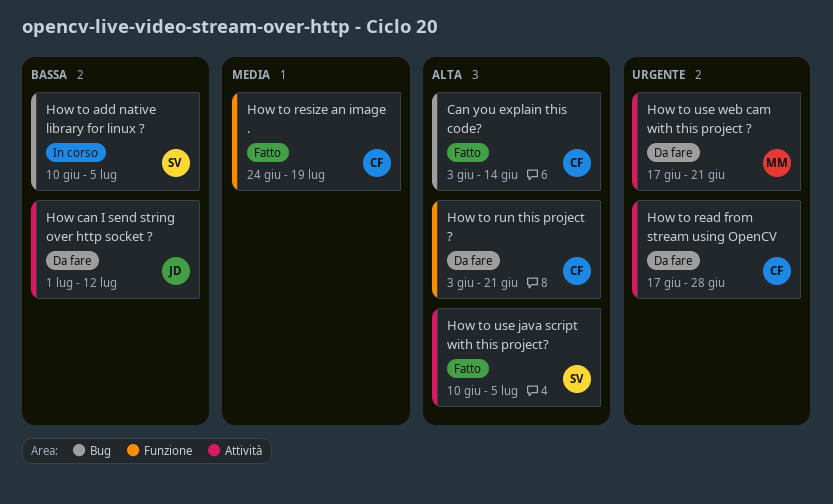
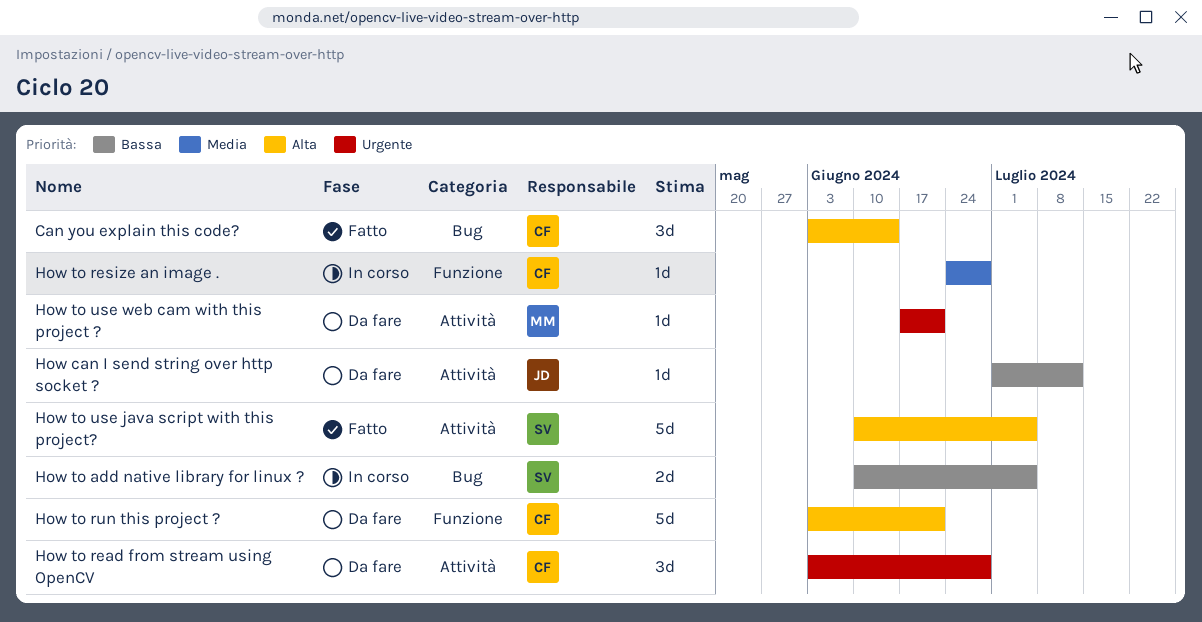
How to read from stream using OpenCV, start: Jun 17 -> Jun 3
How to resize an image ., status: Fatto -> In corso
How to resize an image ., due: Jul 19 -> Jun 28

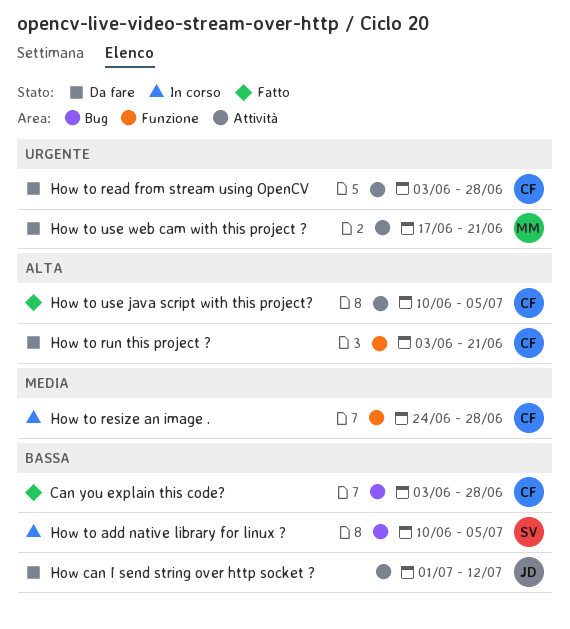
Can you explain this code?, priority: Alta -> Bassa
Can you explain this code?, due: Jun 14 -> Jun 28
How to use java script with this project?, owner: SV -> CF

